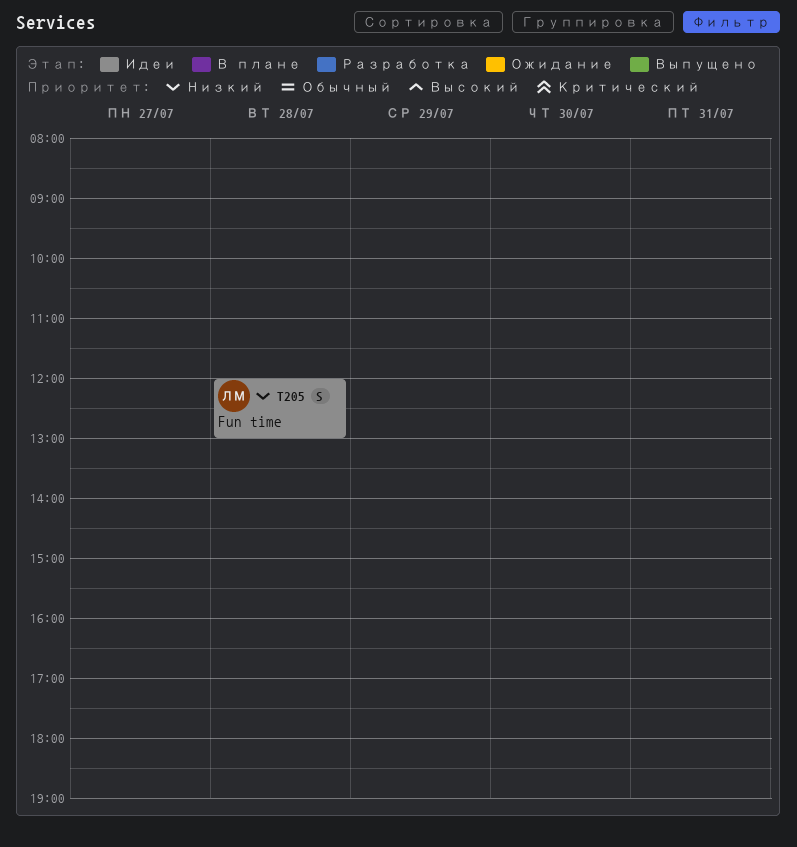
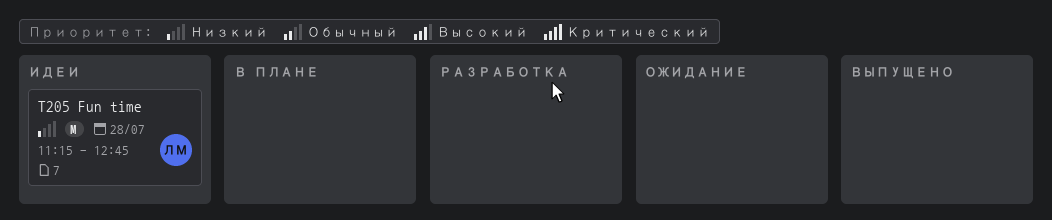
T205, estimate: S -> M
T205, begins: 12:00 -> 11:15
T205, ends: 13:00 -> 12:45

